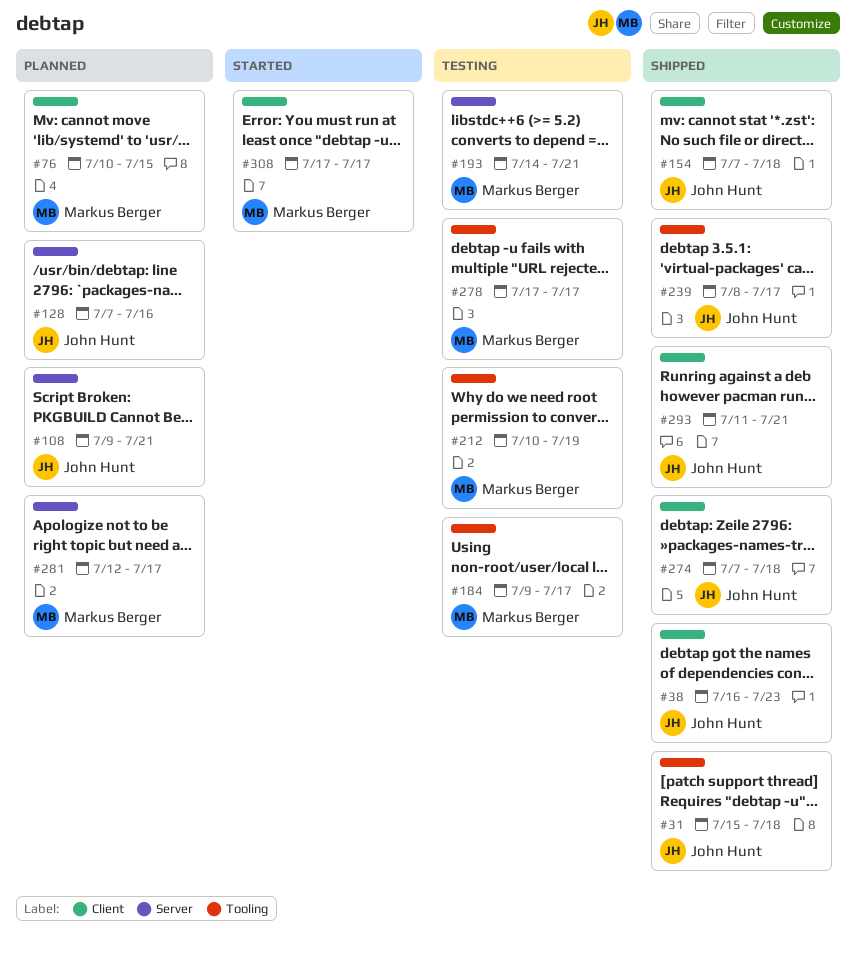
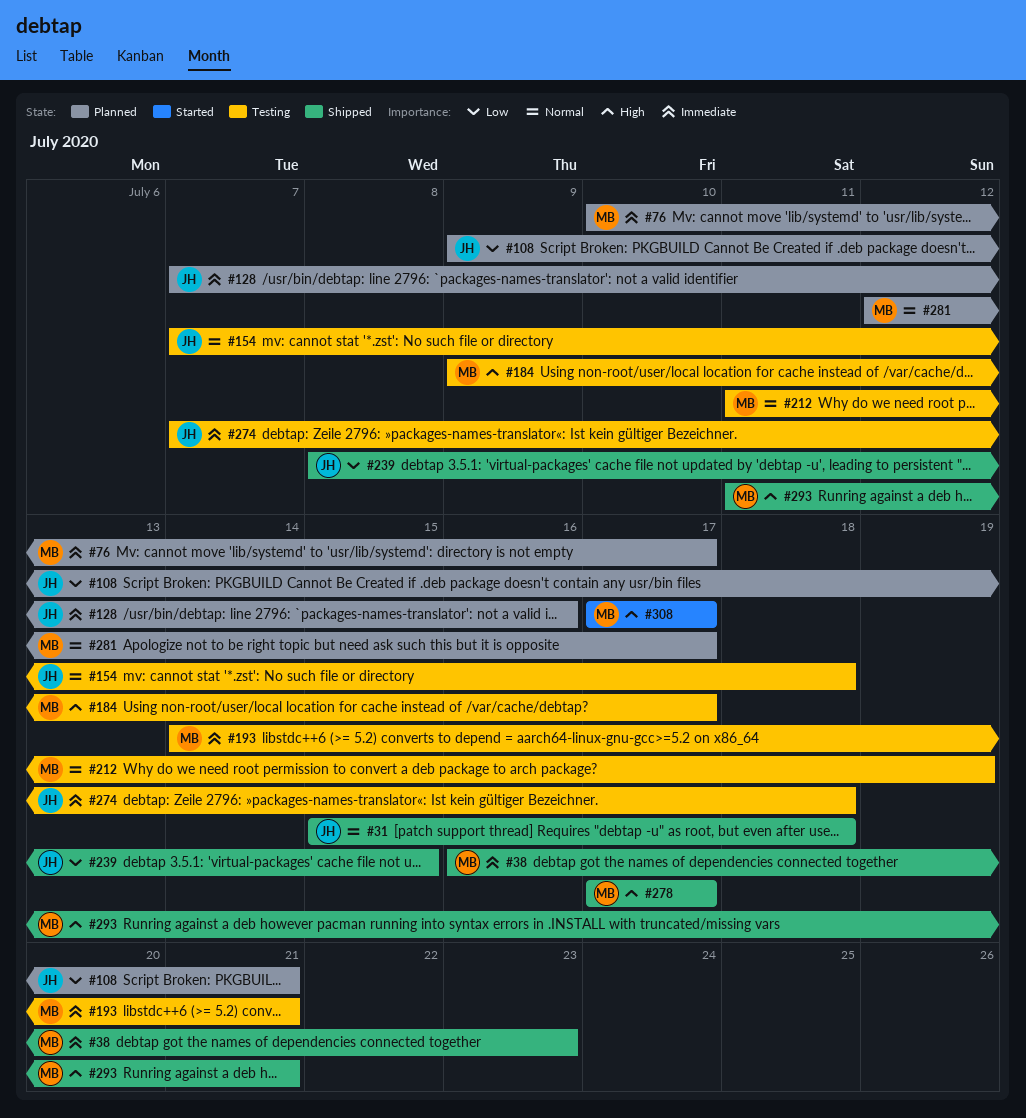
#38, owner: John Hunt -> Markus Berger
#76, due: Jul 15 -> Jul 17
#154, status: Shipped -> Testing
#212, start: Jul 10 -> Jul 11
#239, due: Jul 17 -> Jul 15
#274, status: Shipped -> Testing
#278, status: Testing -> Shipped
#293, owner: John Hunt -> Markus Berger

